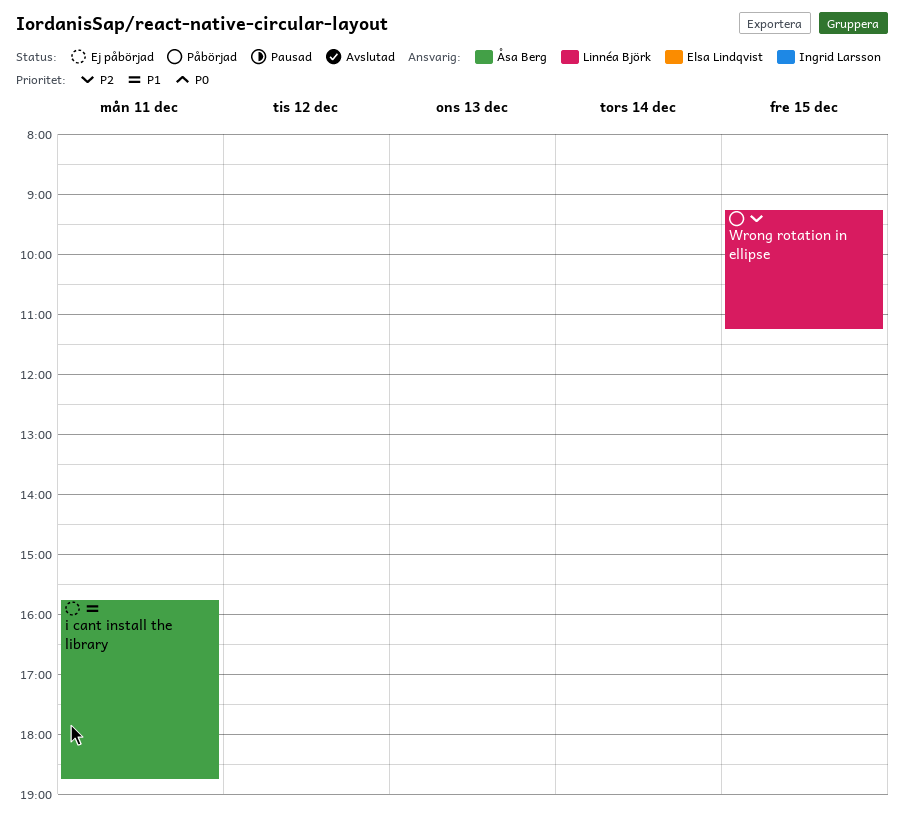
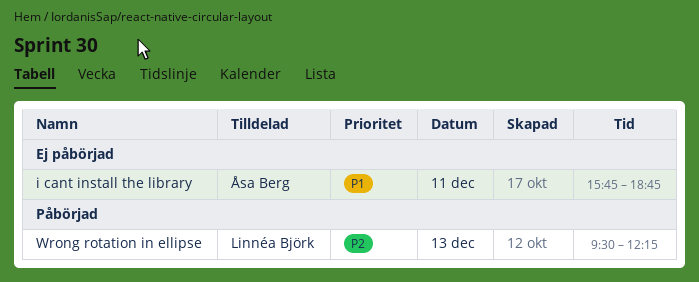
Wrong rotation in ellipse, day: Dec 15 -> Dec 13
Wrong rotation in ellipse, begins: 09:15 -> 09:30
Wrong rotation in ellipse, ends: 11:15 -> 12:15

